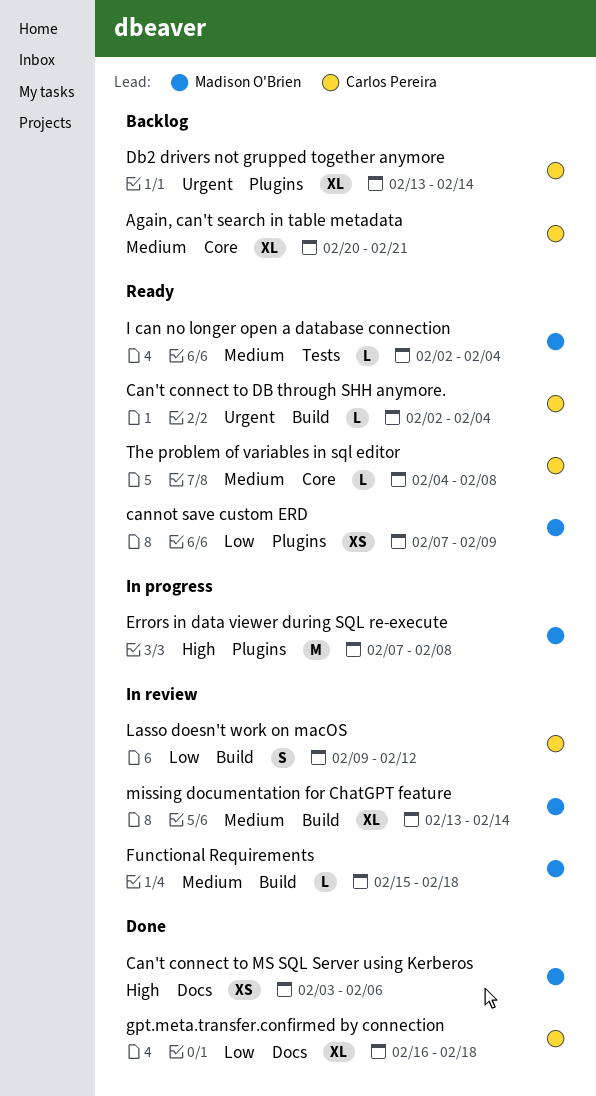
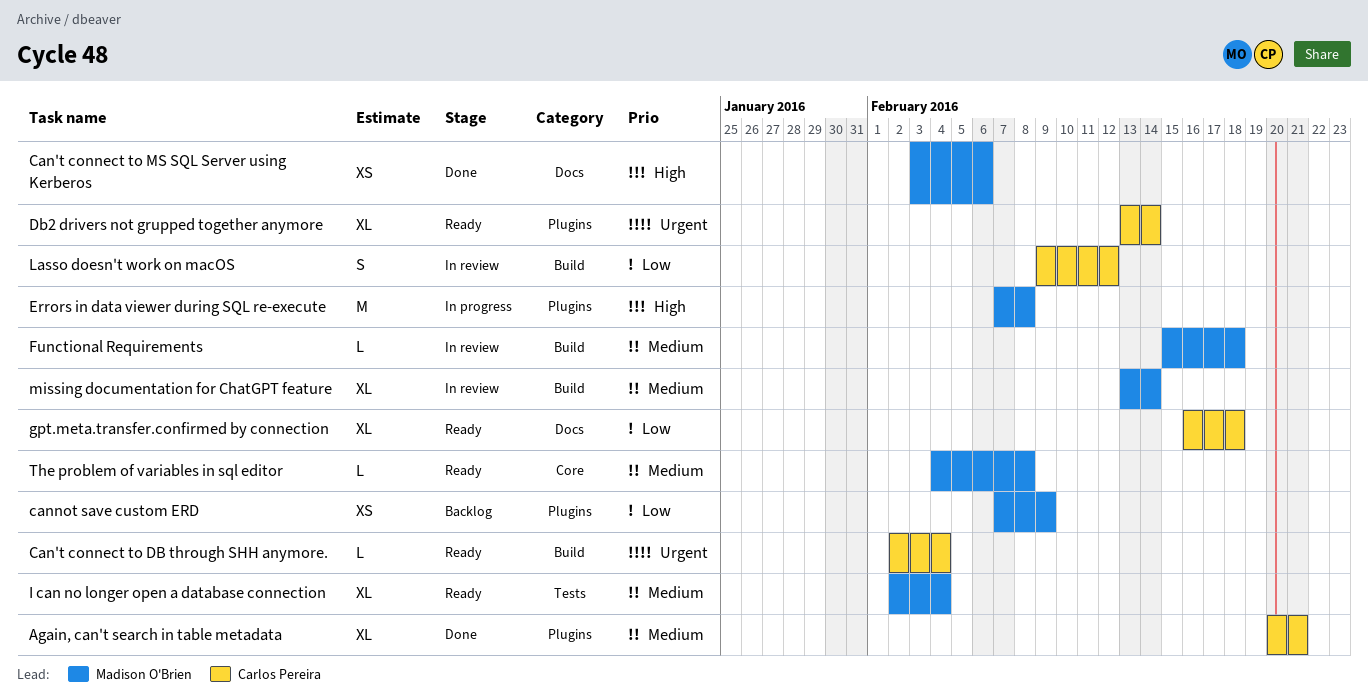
Again, can't search in table metadata, status: Backlog -> Done
Again, can't search in table metadata, label: Core -> Plugins
cannot save custom ERD, status: Ready -> Backlog
Db2 drivers not grupped together anymore, status: Backlog -> Ready
gpt.meta.transfer.confirmed by connection, status: Done -> Ready
I can no longer open a database connection, estimate: L -> XL
The problem of variables in sql editor, owner: Carlos Pereira -> Madison O'Brien

